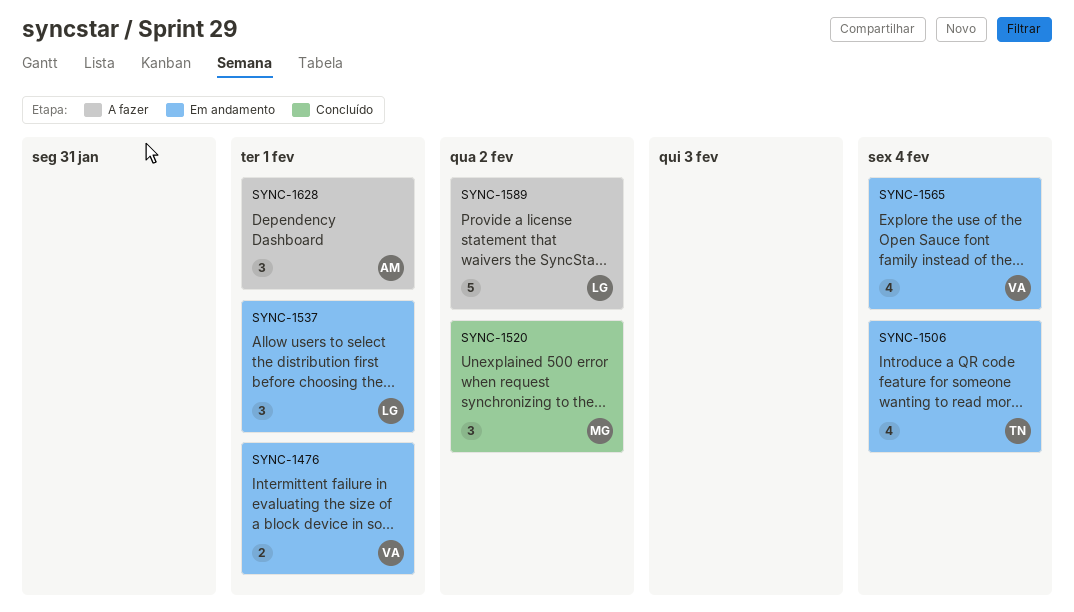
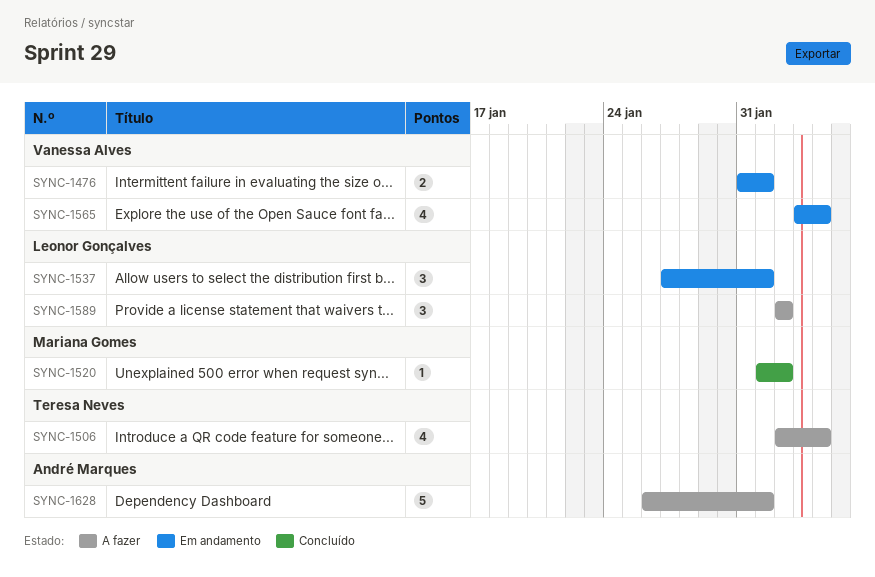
SYNC-1506, status: Em andamento -> A fazer
SYNC-1520, estimate: 3 -> 1
SYNC-1589, estimate: 5 -> 3
SYNC-1628, estimate: 3 -> 5

